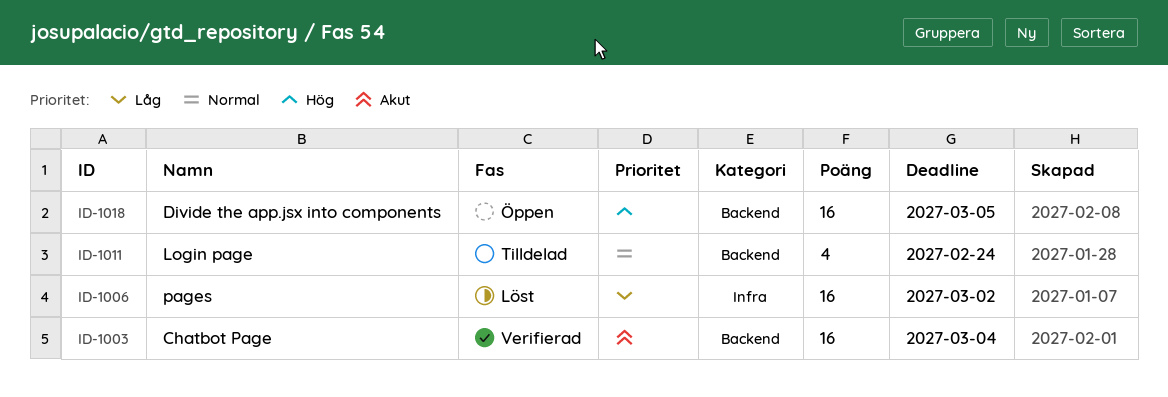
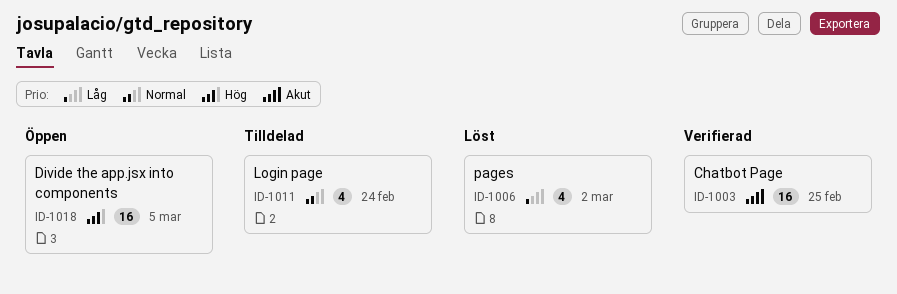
ID-1003, due: Mar 4 -> Feb 25
ID-1006, estimate: 16 -> 4

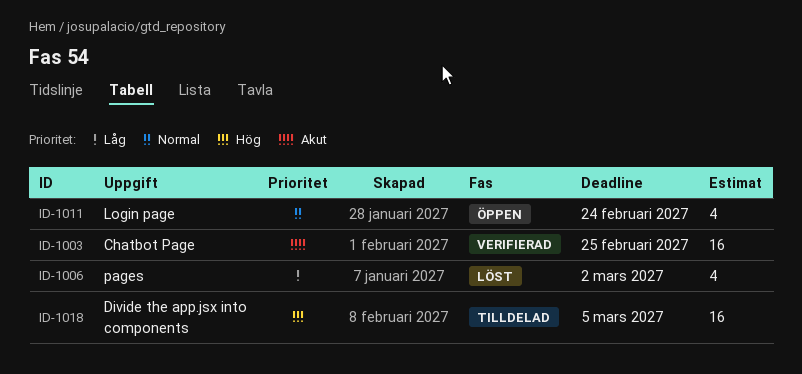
ID-1011, status: Tilldelad -> Öppen
ID-1018, status: Öppen -> Tilldelad

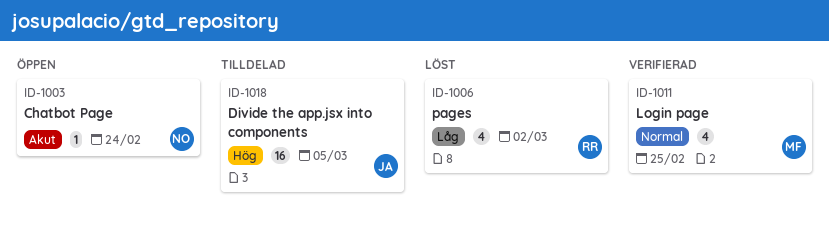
ID-1003, status: Verifierad -> Öppen
ID-1003, estimate: 16 -> 1
ID-1003, due: Feb 25 -> Feb 24
ID-1011, status: Öppen -> Verifierad
ID-1011, due: Feb 24 -> Feb 25

